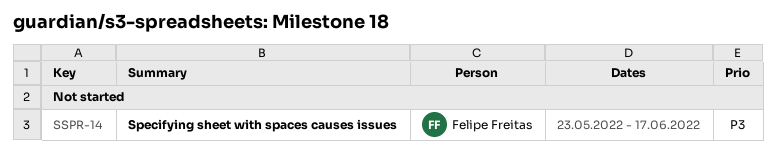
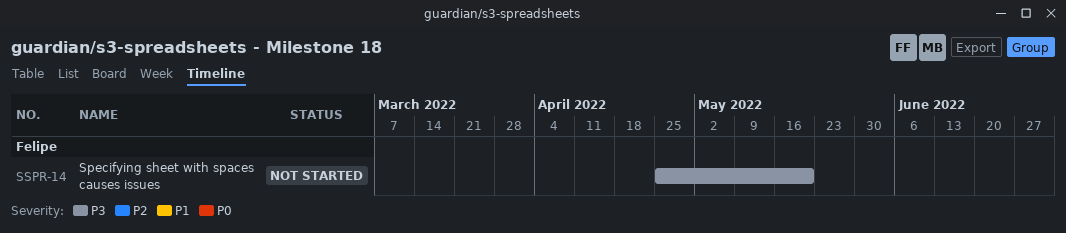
SSPR-14, start: May 23 -> Apr 25
SSPR-14, due: Jun 17 -> May 20

